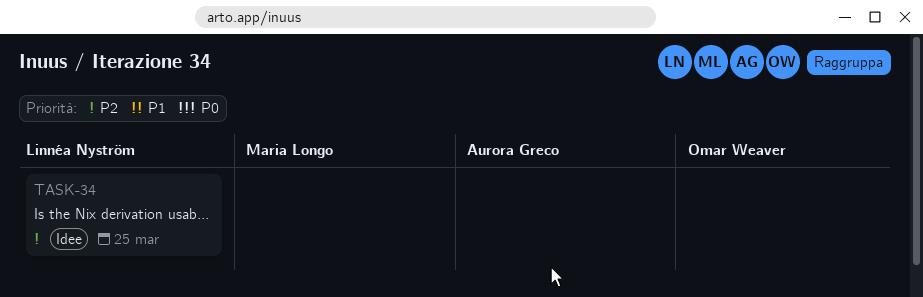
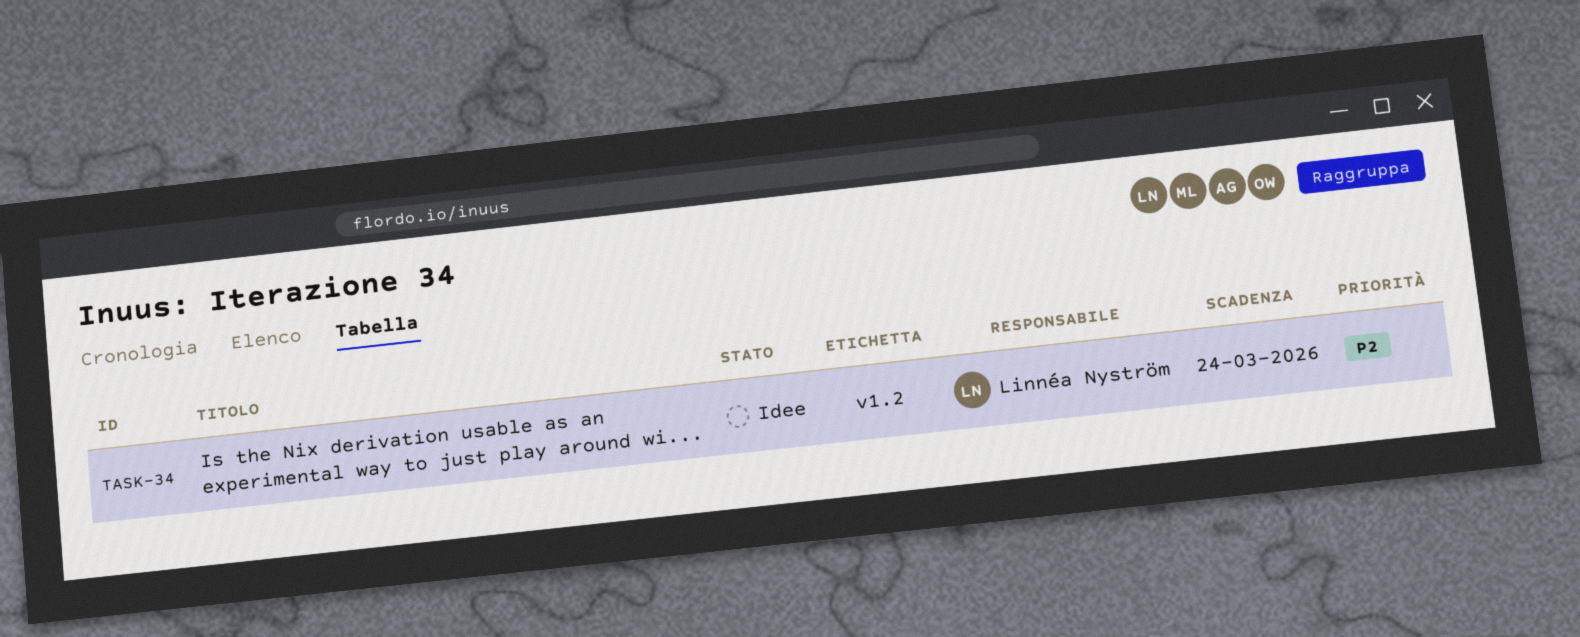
TASK-34, due: Mar 25 -> Mar 24

